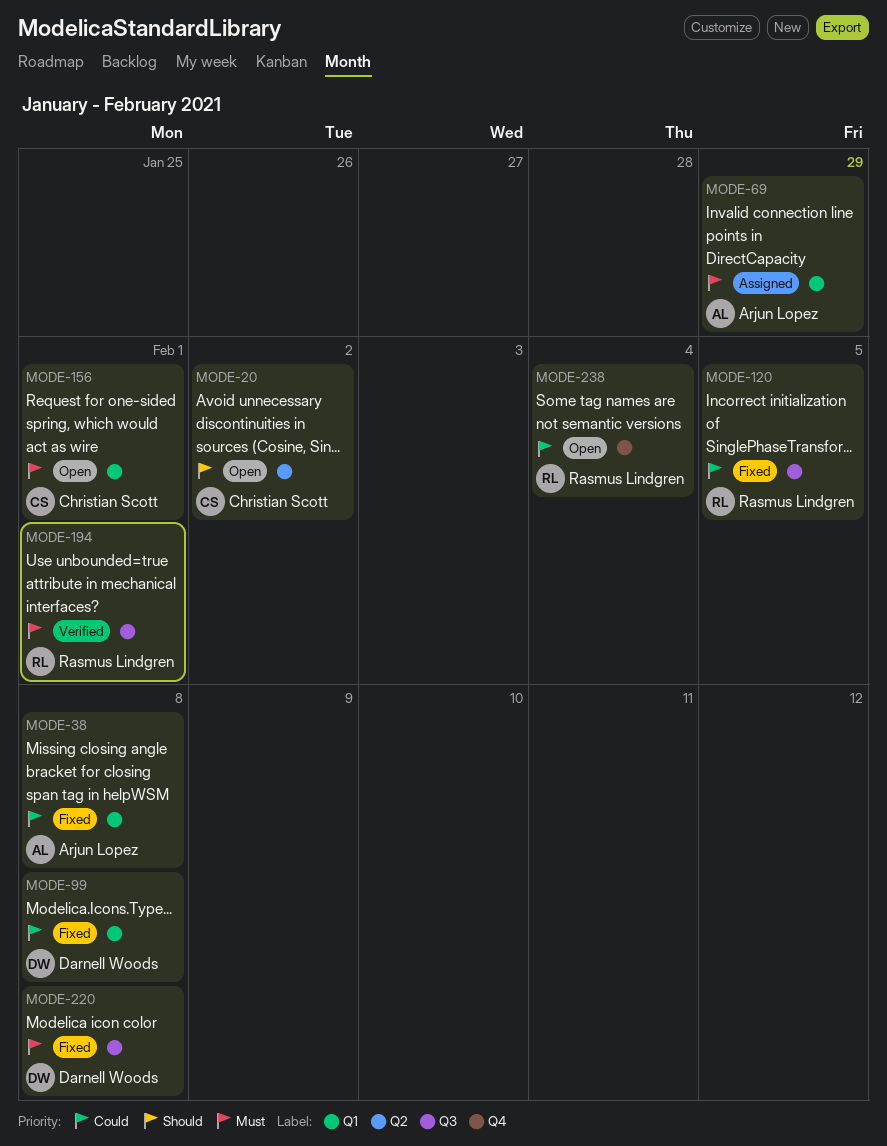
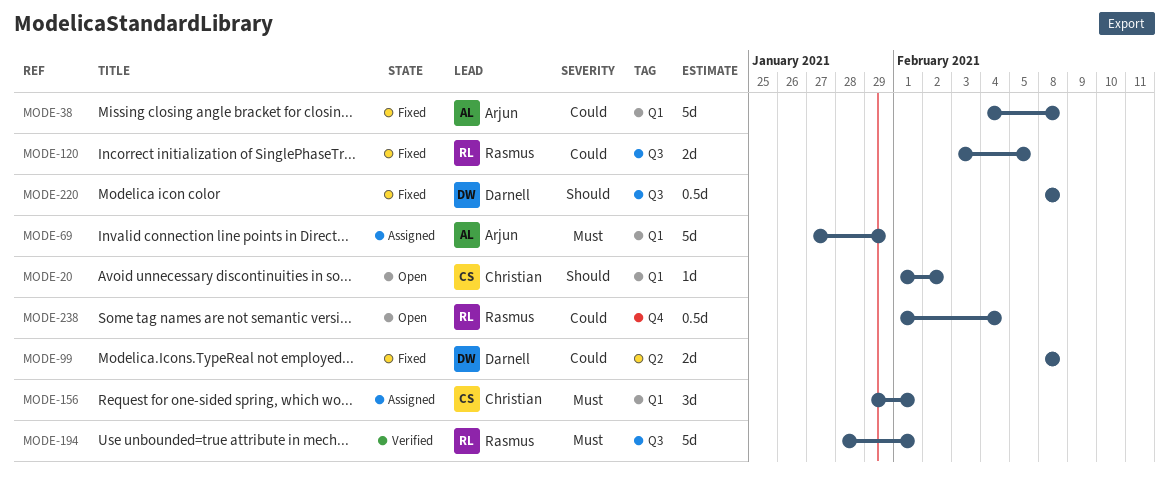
MODE-20, label: Q2 -> Q1
MODE-99, label: Q1 -> Q2
MODE-156, status: Open -> Assigned
MODE-220, priority: Must -> Should

